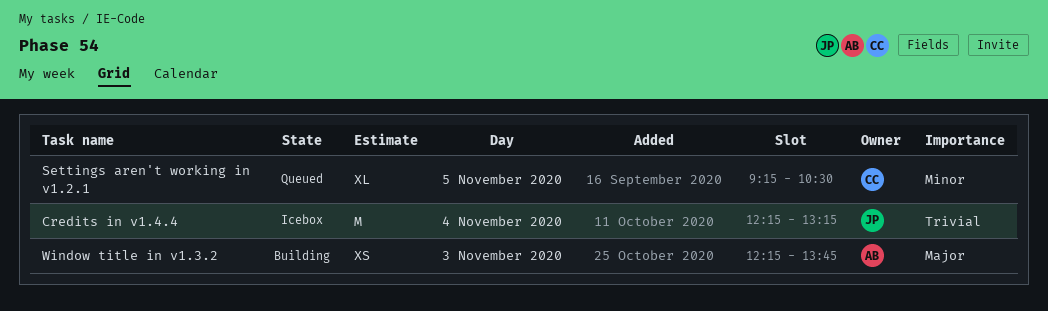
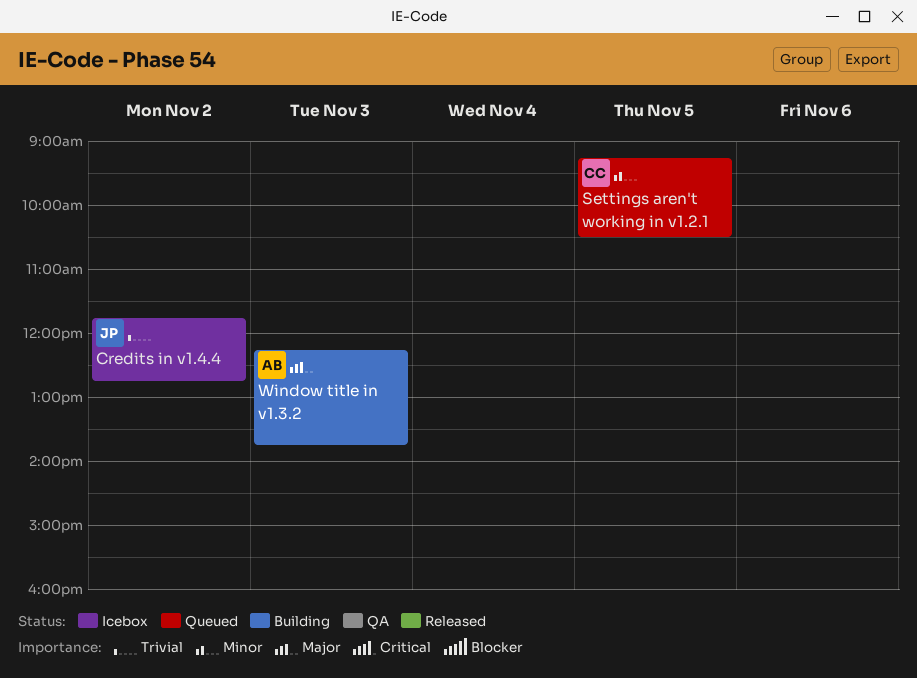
Credits in v1.4.4, day: Nov 4 -> Nov 2
Credits in v1.4.4, begins: 12:15 -> 11:45
Credits in v1.4.4, ends: 13:15 -> 12:45

